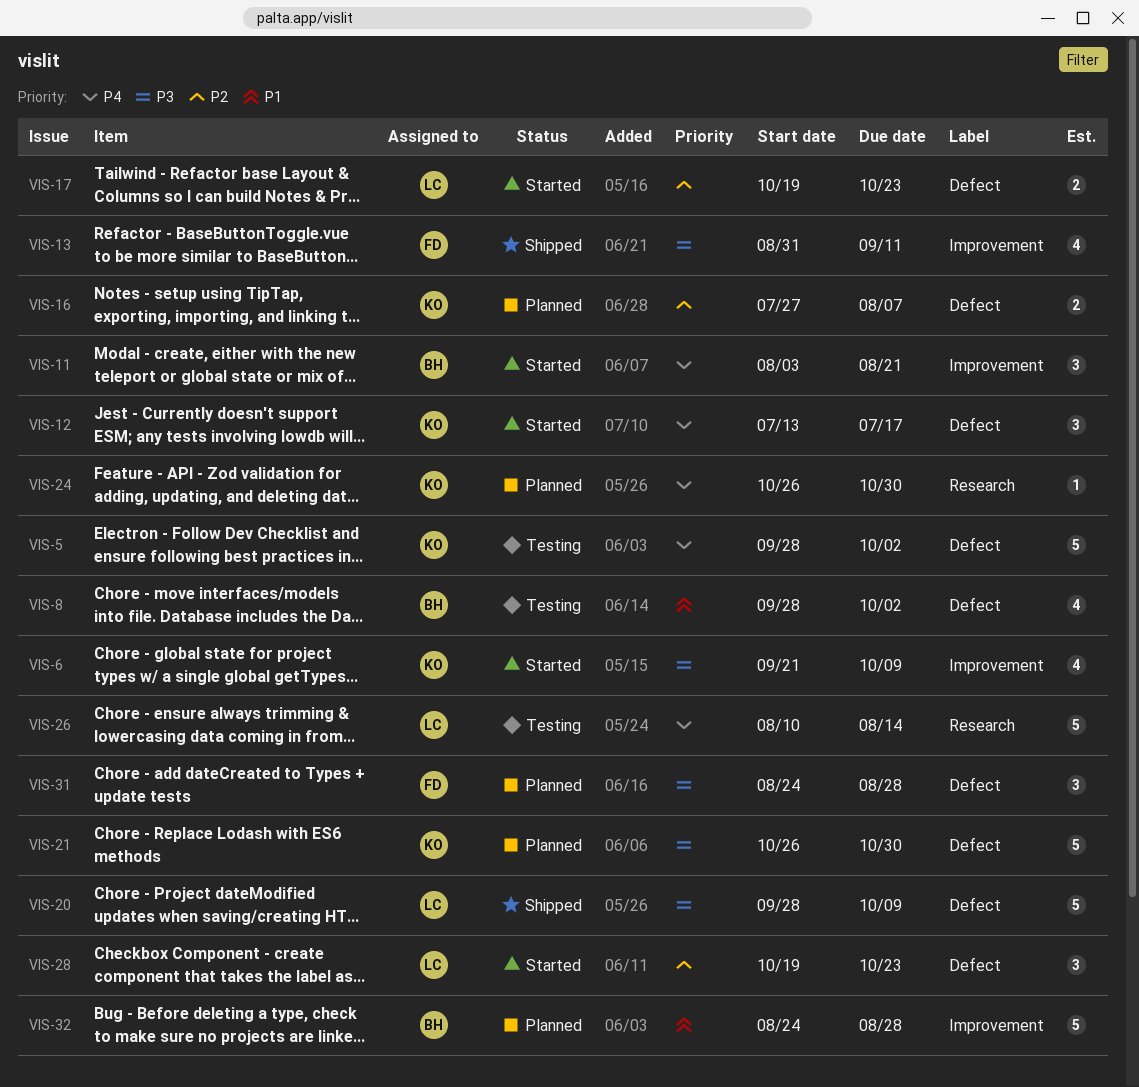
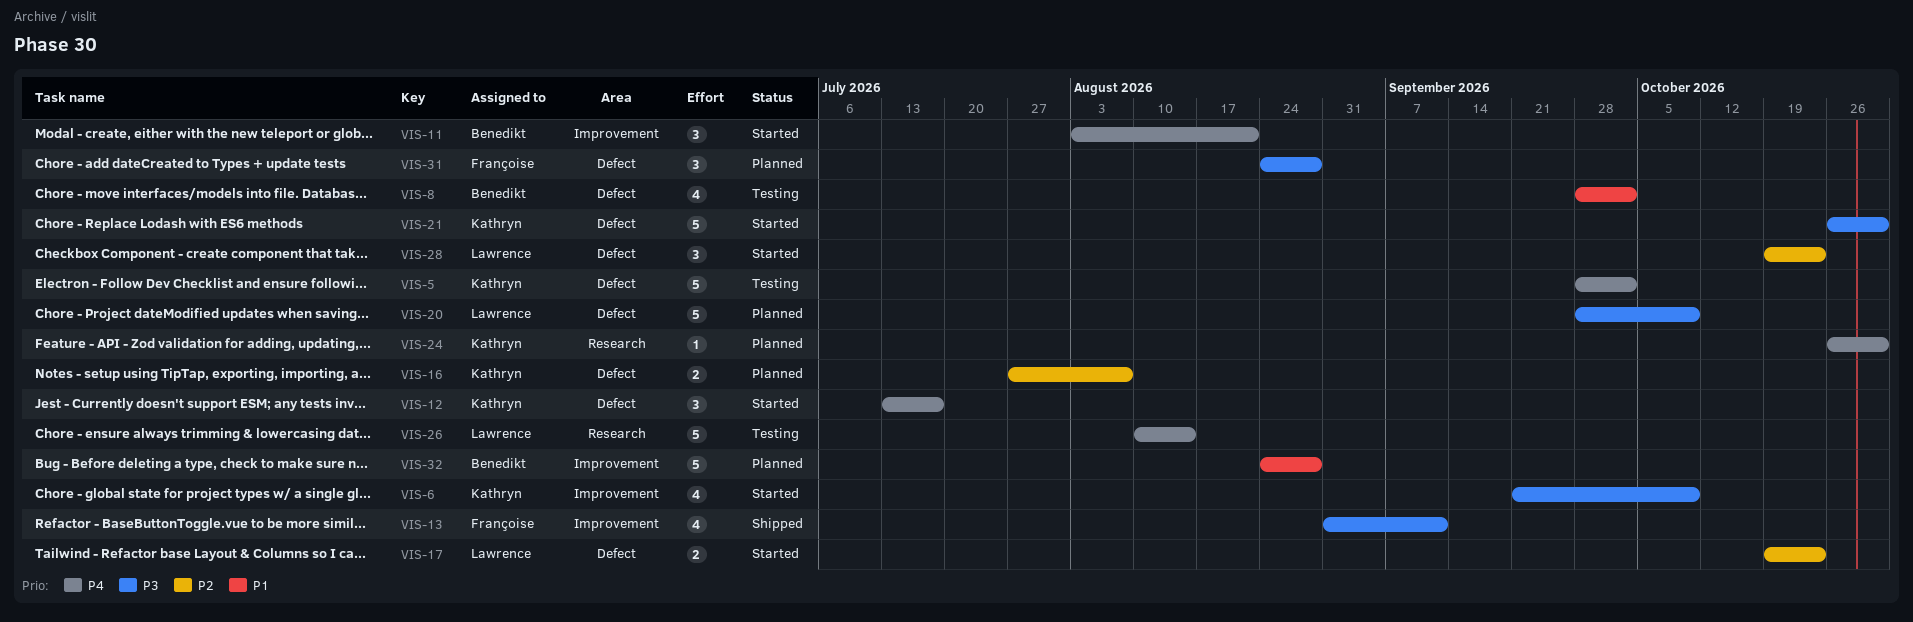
VIS-20, status: Shipped -> Planned
VIS-21, status: Planned -> Started

